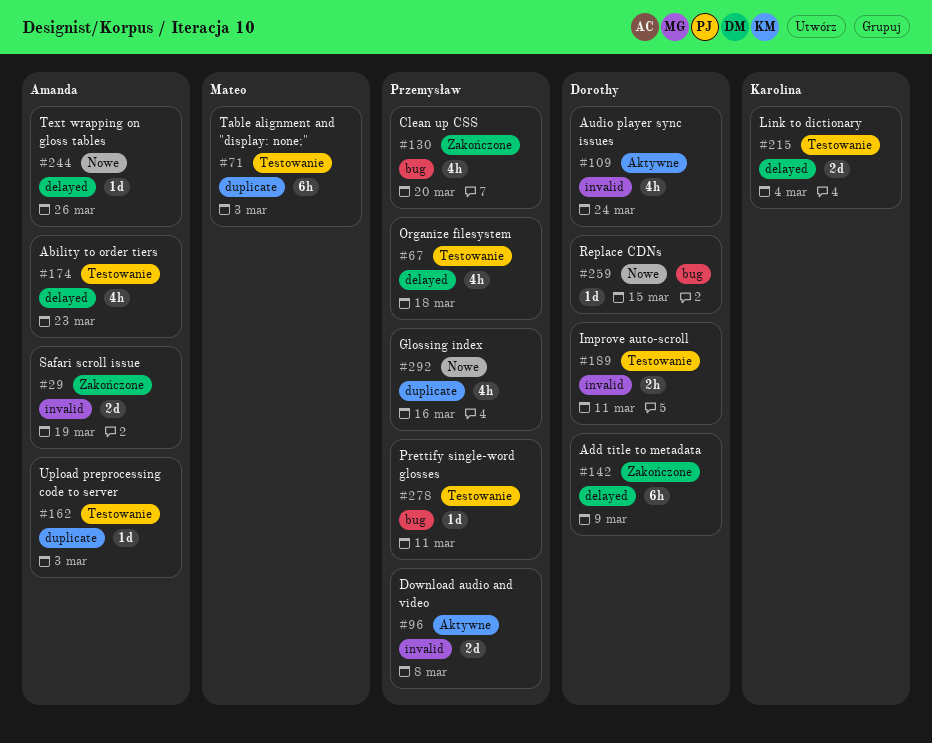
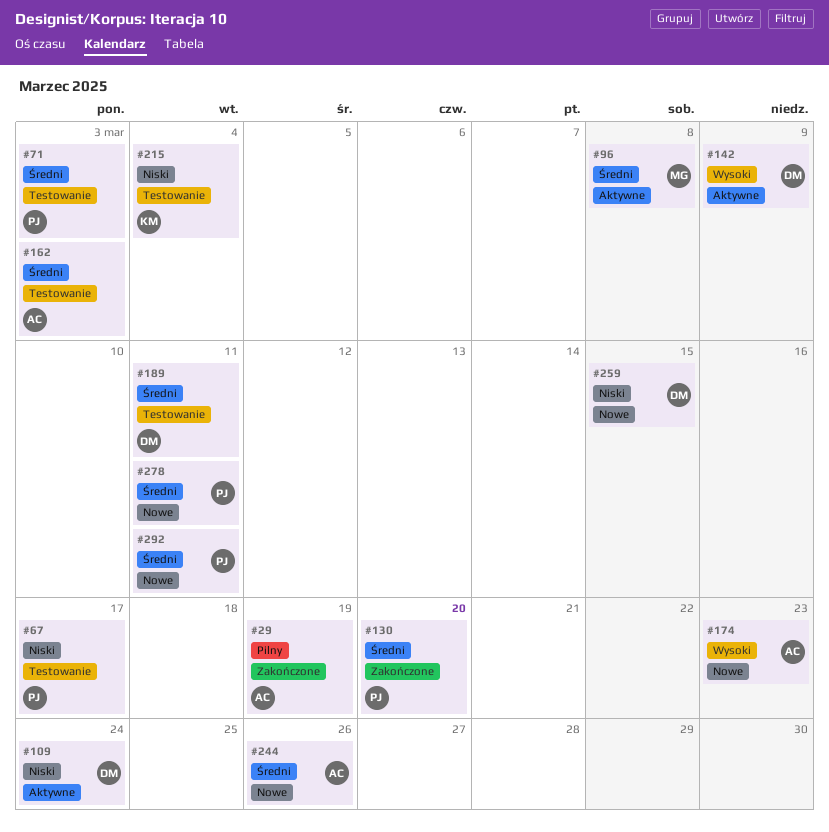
#67, due: Mar 18 -> Mar 17
#71, owner: Mateo -> Przemysław
#96, owner: Przemysław -> Mateo
#142, status: Zakończone -> Aktywne
#174, status: Testowanie -> Nowe
#278, status: Testowanie -> Nowe
#292, due: Mar 16 -> Mar 11

